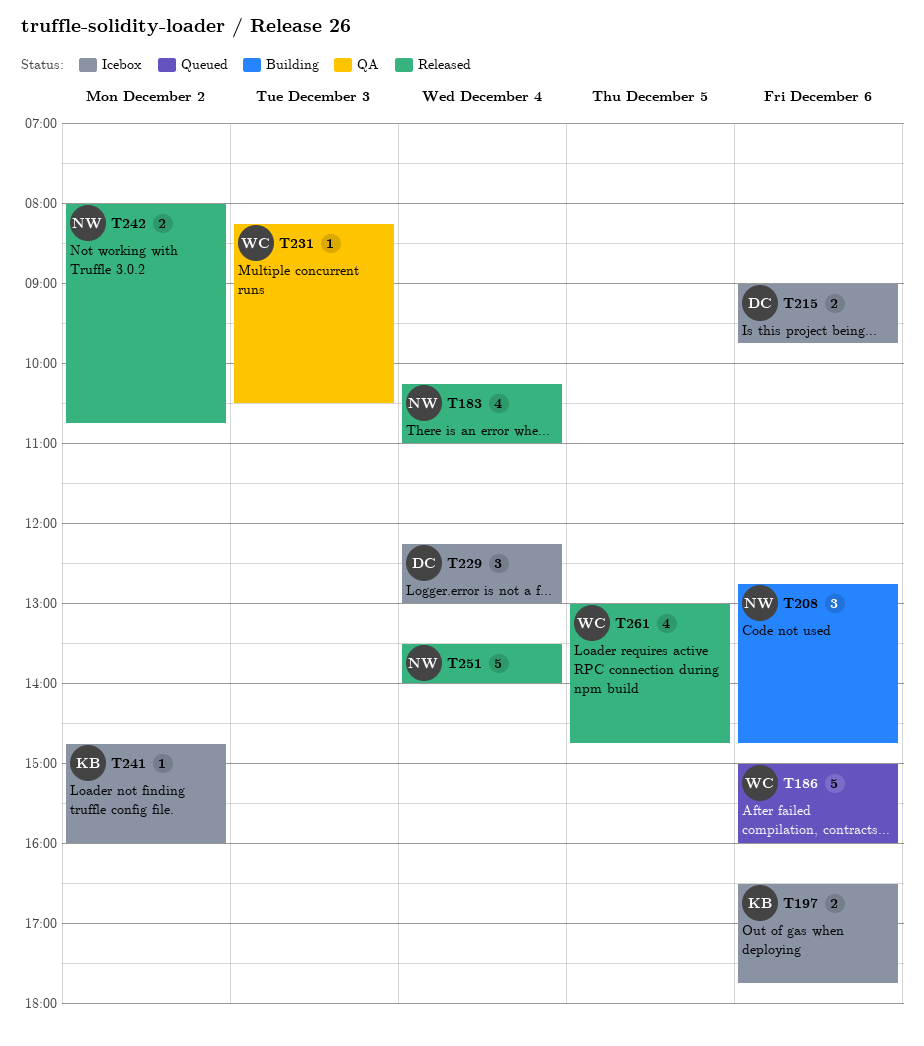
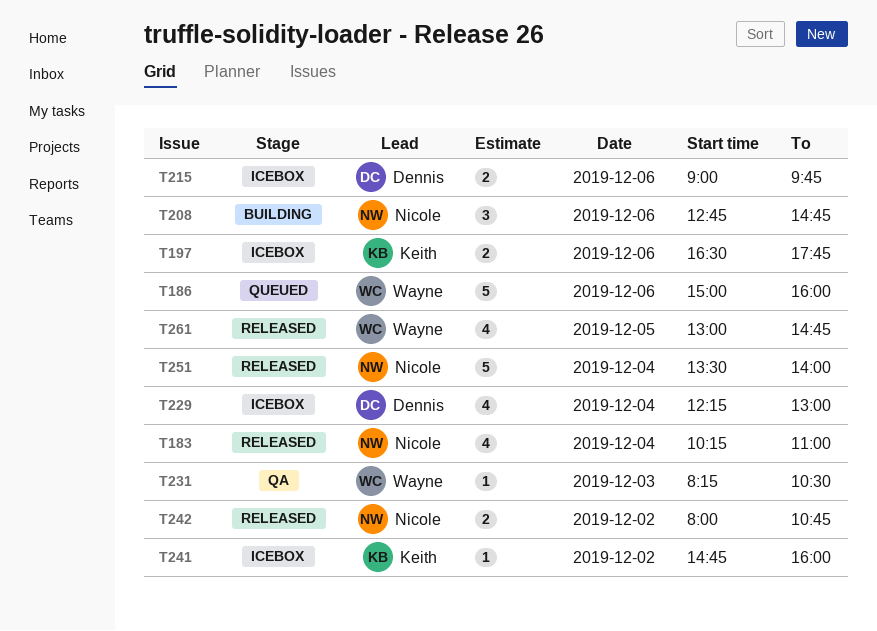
T229, estimate: 3 -> 4

